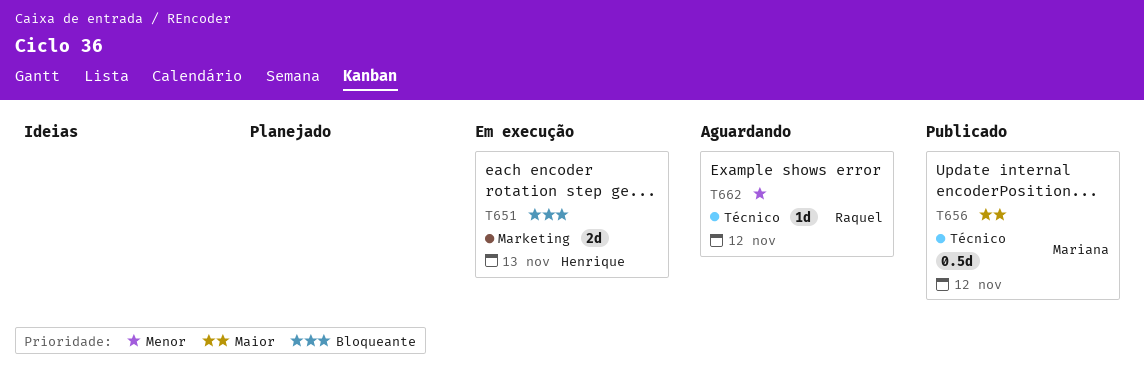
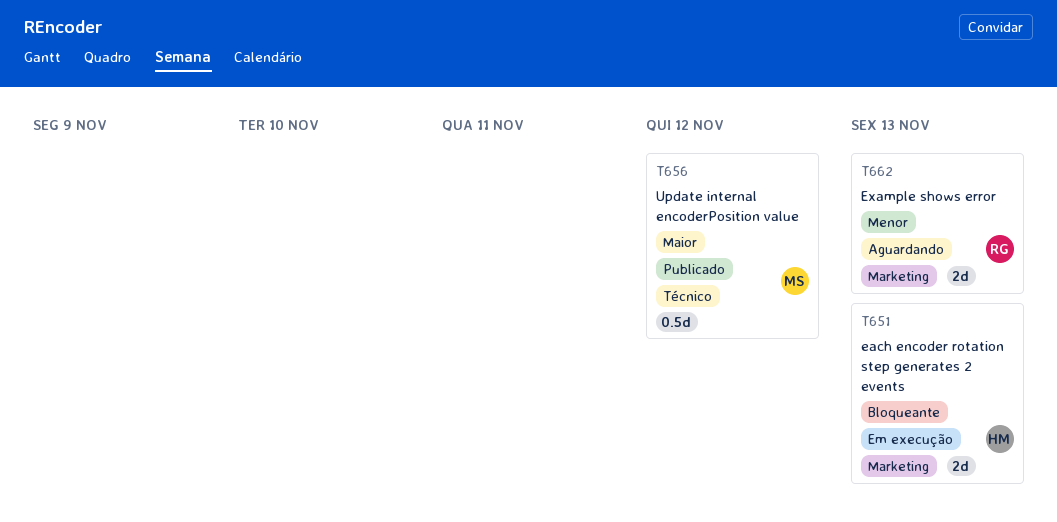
T662, label: Técnico -> Marketing
T662, estimate: 1d -> 2d
T662, due: Nov 12 -> Nov 13

